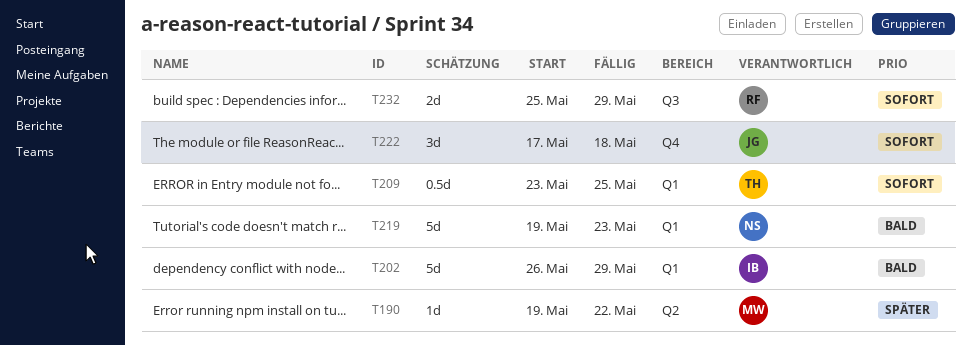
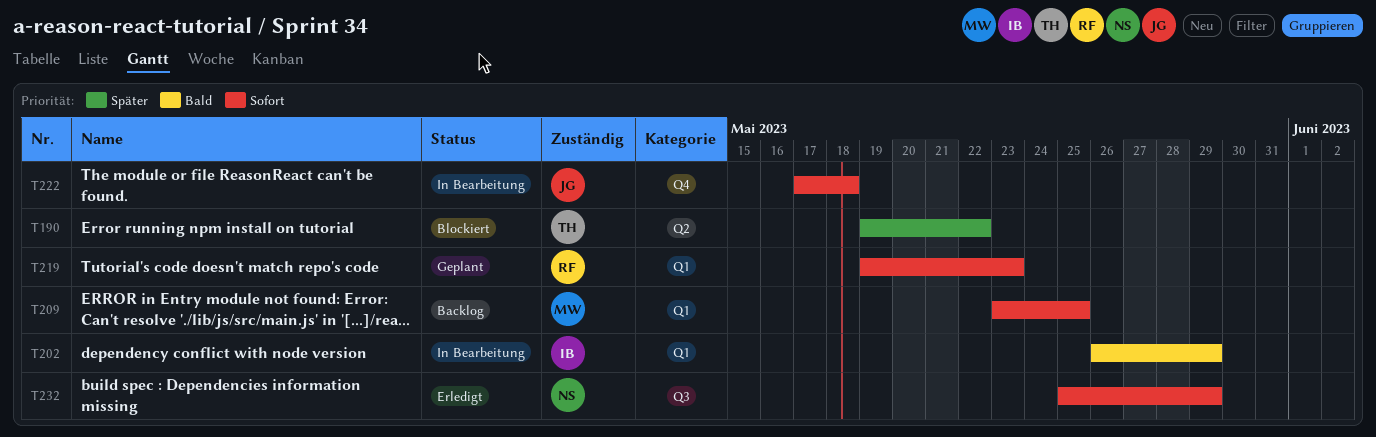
T190, owner: MW -> TH
T209, owner: TH -> MW
T219, owner: NS -> RF
T219, priority: Bald -> Sofort
T232, owner: RF -> NS

